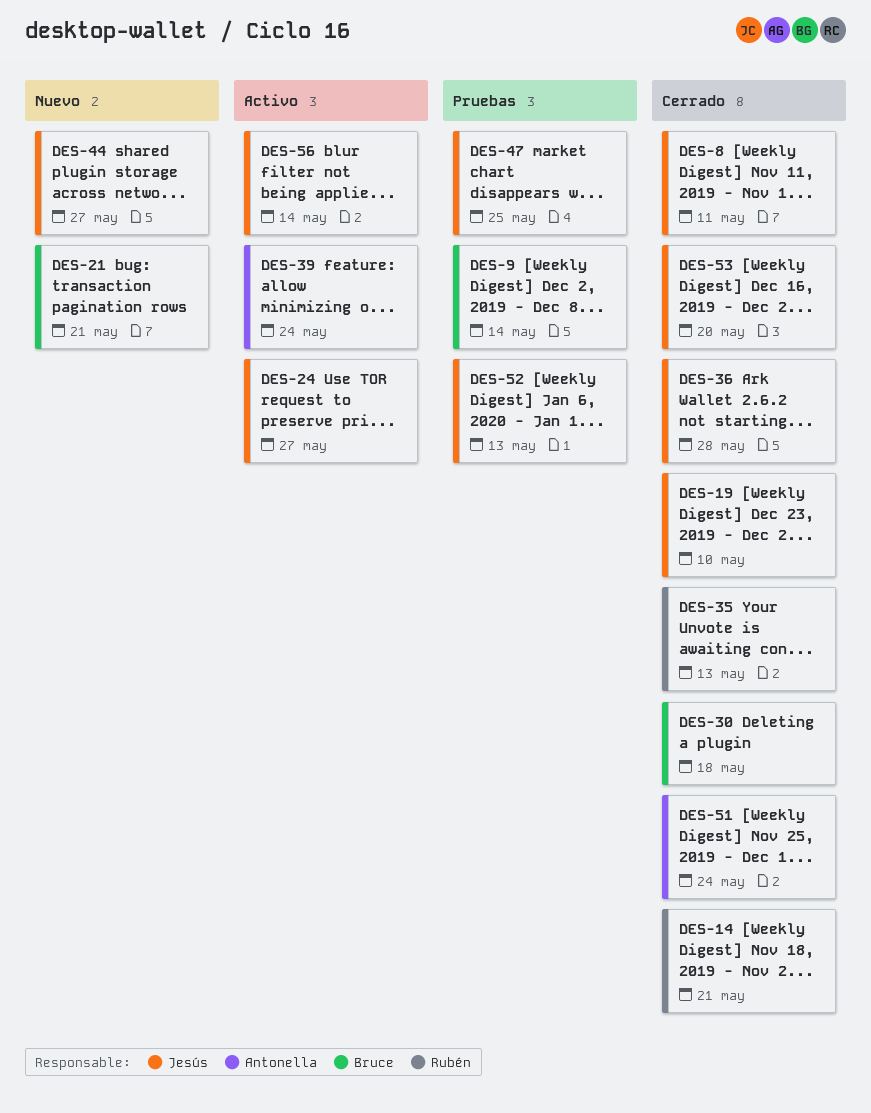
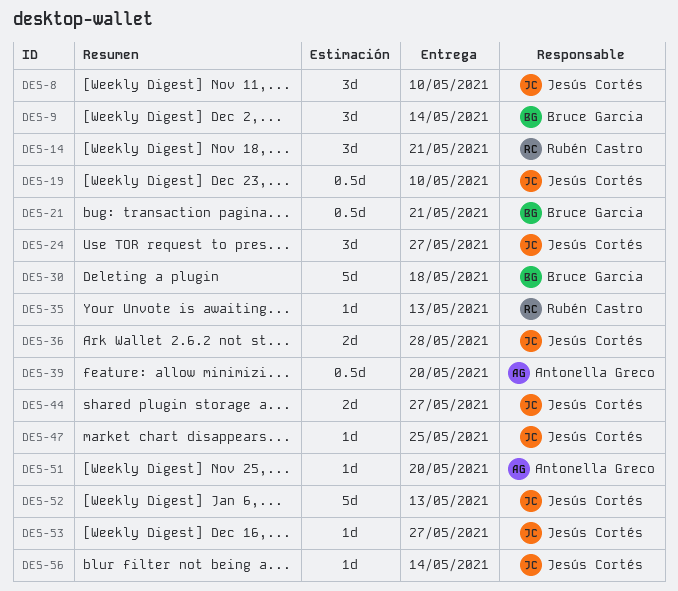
DES-8, due: May 11 -> May 10
DES-39, due: May 24 -> May 20
DES-51, due: May 24 -> May 20
DES-53, due: May 20 -> May 27

